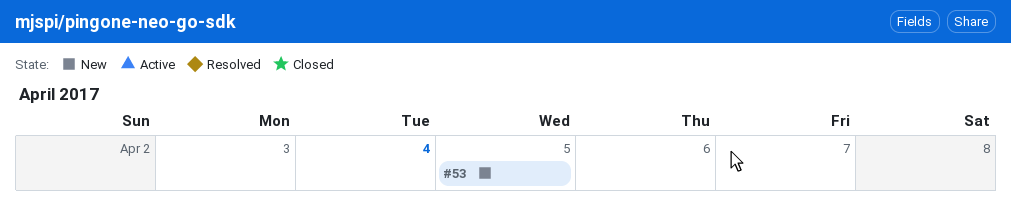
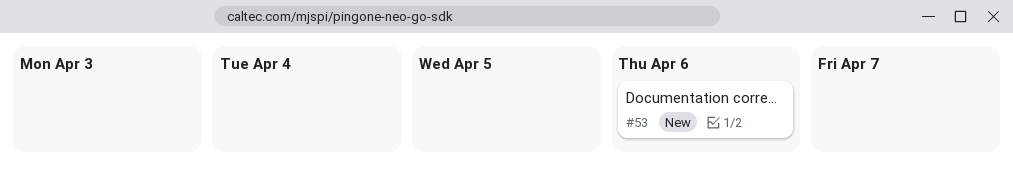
#53, due: Apr 5 -> Apr 6

